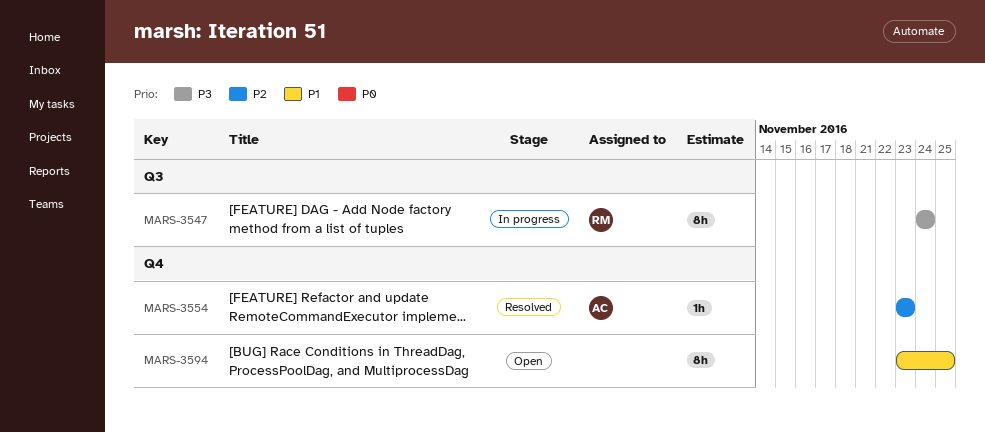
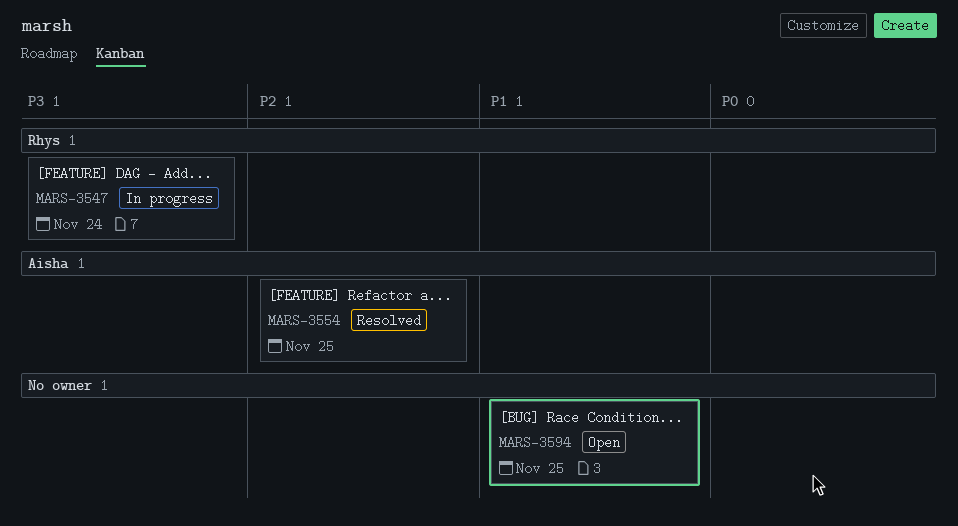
MARS-3554, due: Nov 23 -> Nov 25

